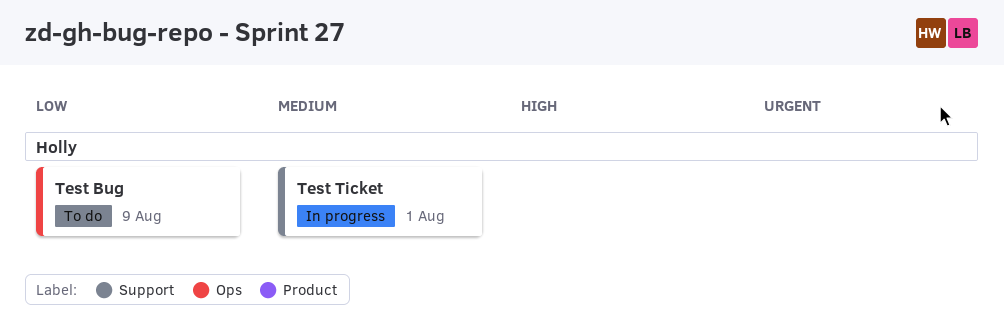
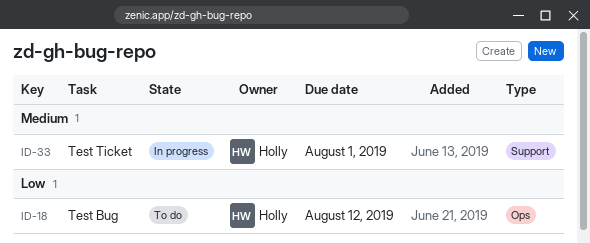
Test Bug, due: Aug 9 -> Aug 12

